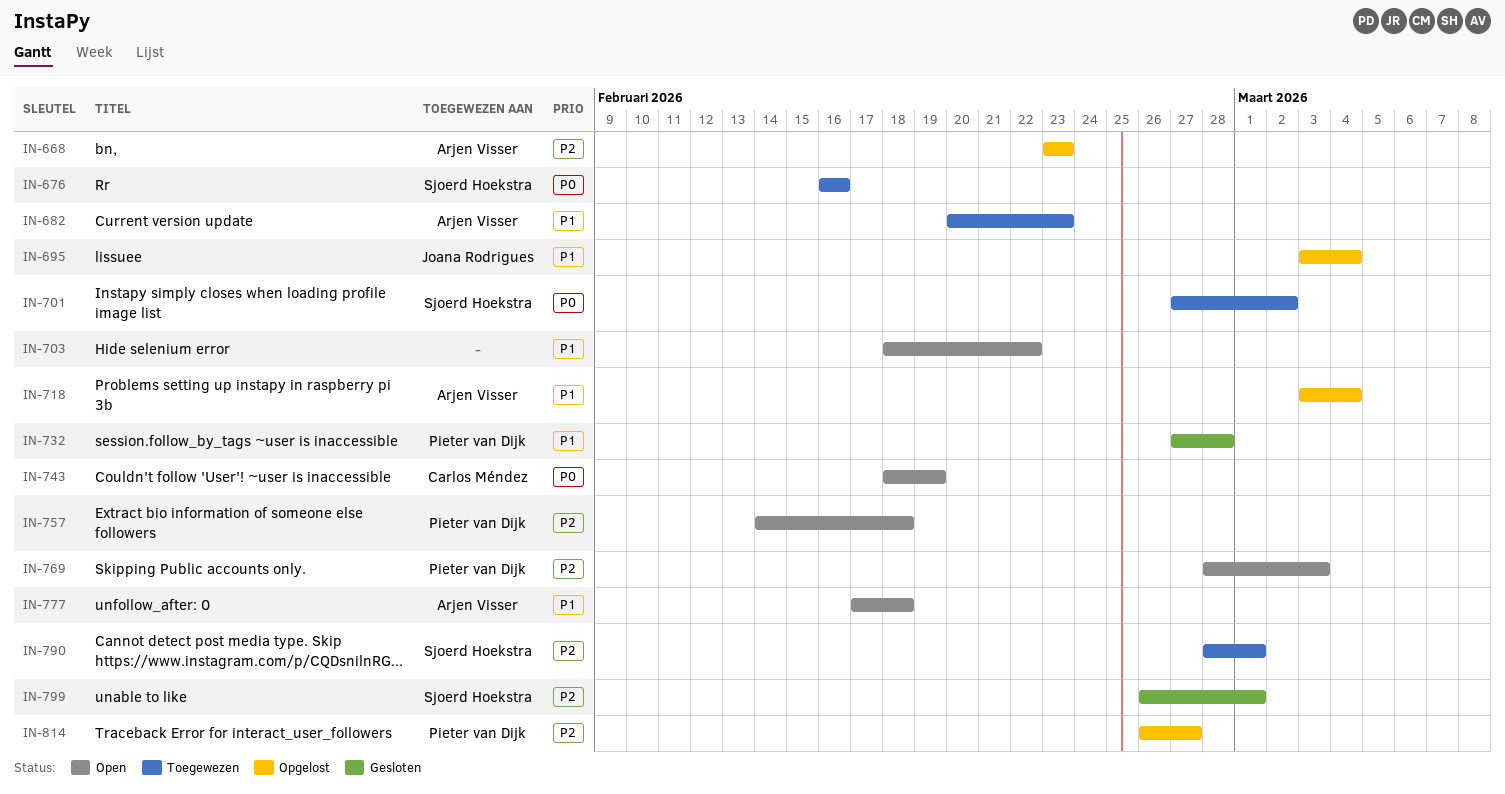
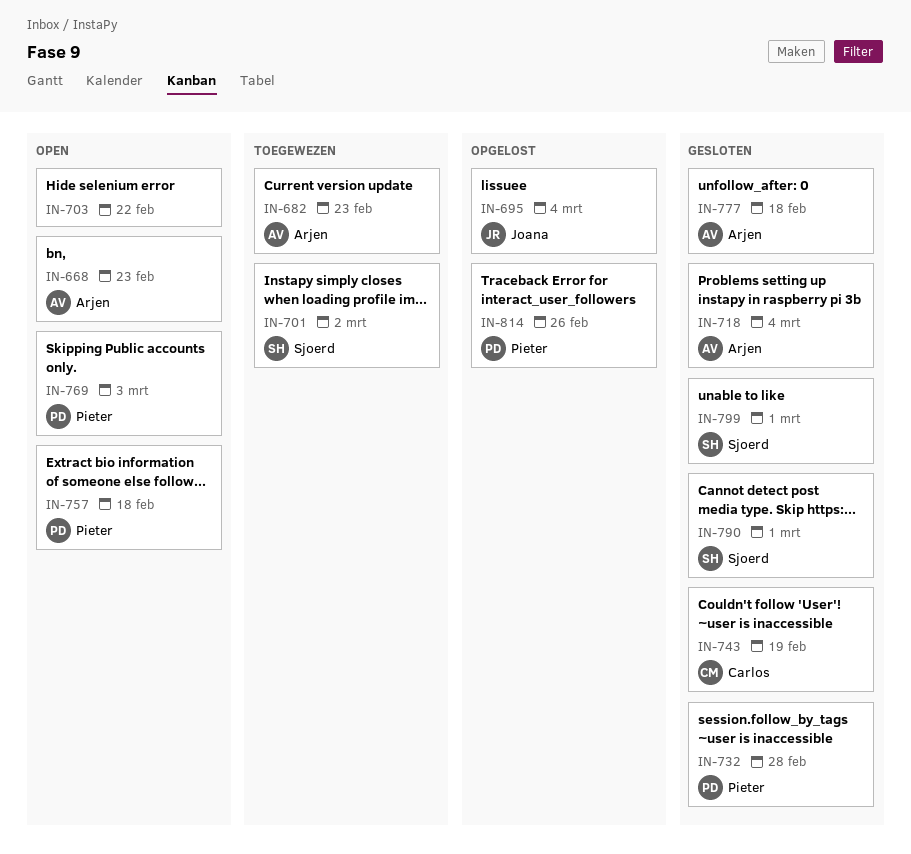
IN-668, status: Opgelost -> Open
IN-676: present -> none
IN-718, status: Opgelost -> Gesloten
IN-743, status: Open -> Gesloten
IN-777, status: Open -> Gesloten
IN-790, status: Toegewezen -> Gesloten
IN-814, due: Feb 27 -> Feb 26

